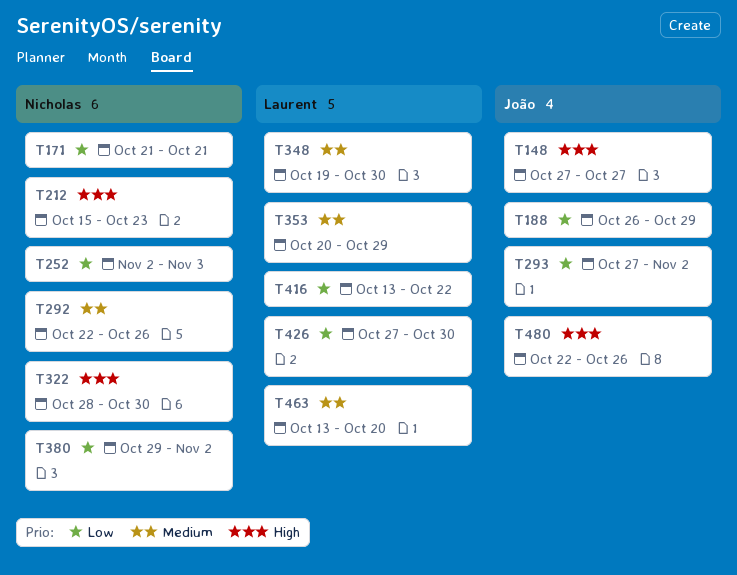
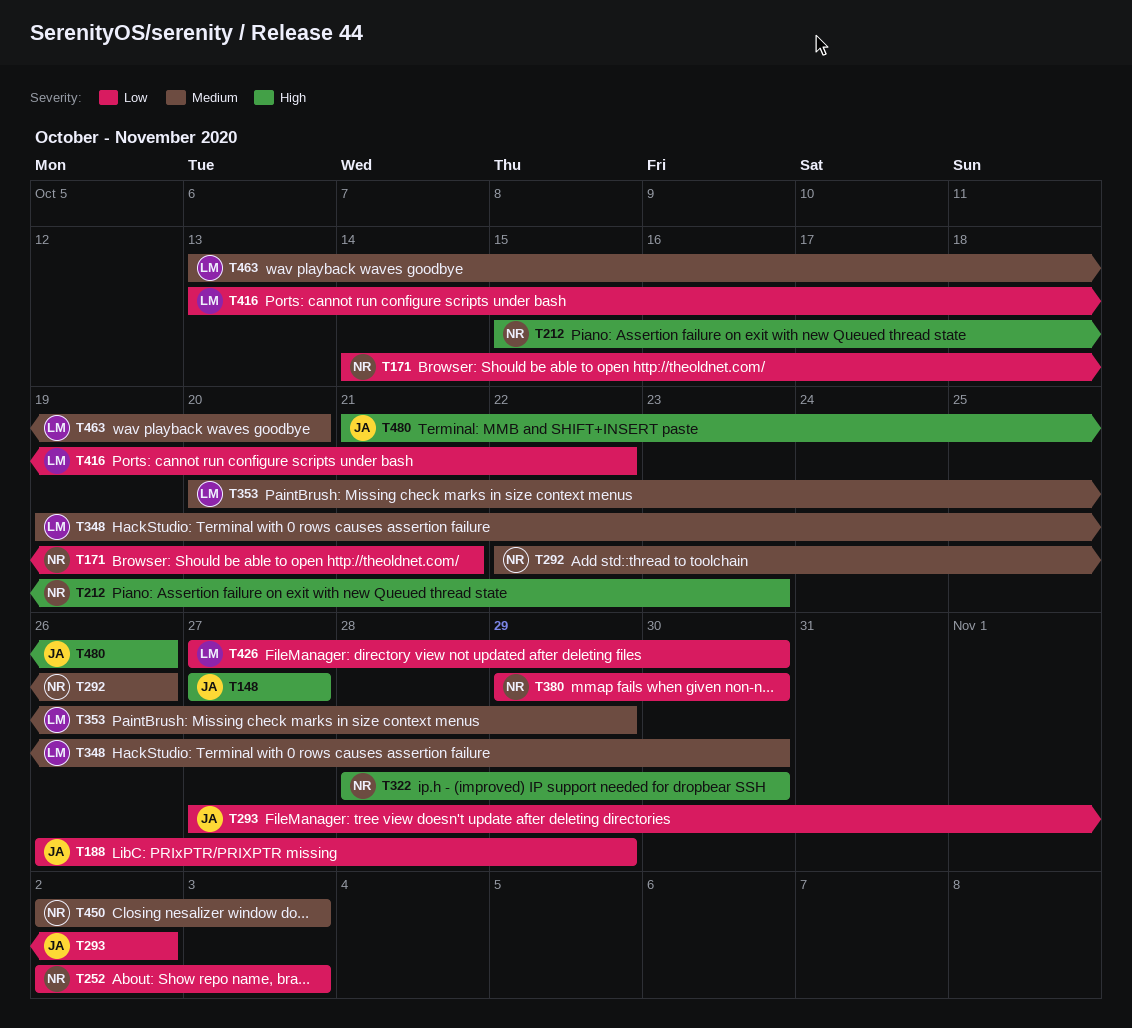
T171, start: Oct 21 -> Oct 14
T380, due: Nov 2 -> Oct 30
T450: none -> present
T480, start: Oct 22 -> Oct 21

